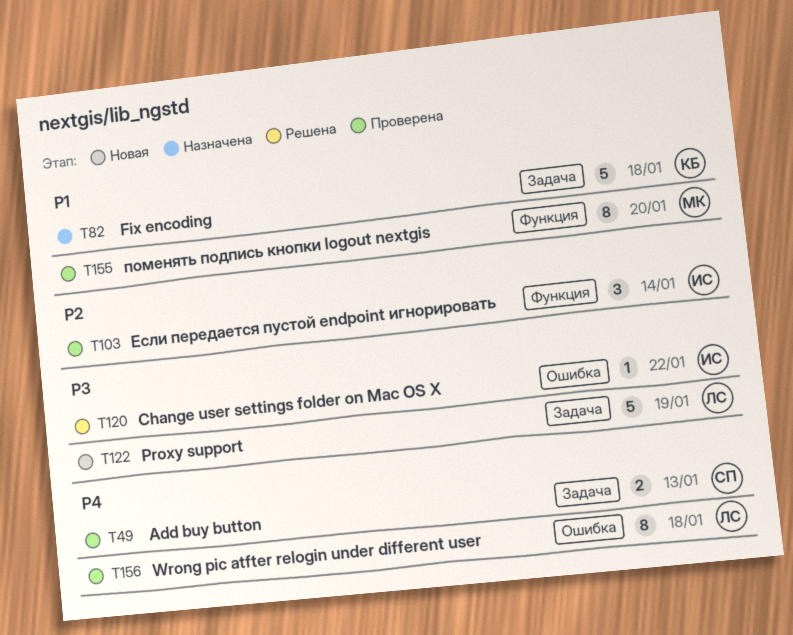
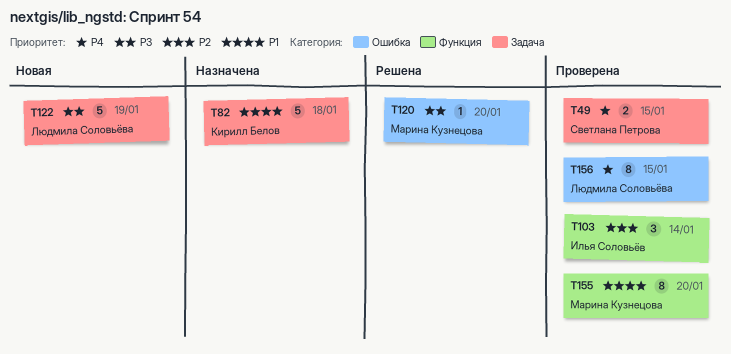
T49, due: Jan 13 -> Jan 15
T120, owner: Илья Соловьёв -> Марина Кузнецова
T120, due: Jan 22 -> Jan 20
T156, due: Jan 18 -> Jan 15

